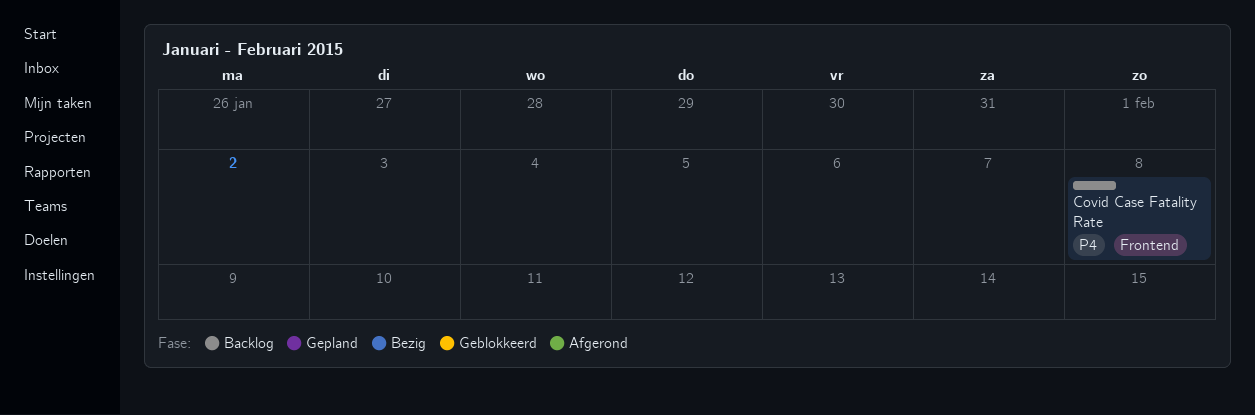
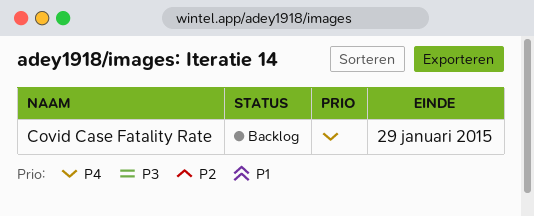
Covid Case Fatality Rate, due: Feb 8 -> Jan 29

